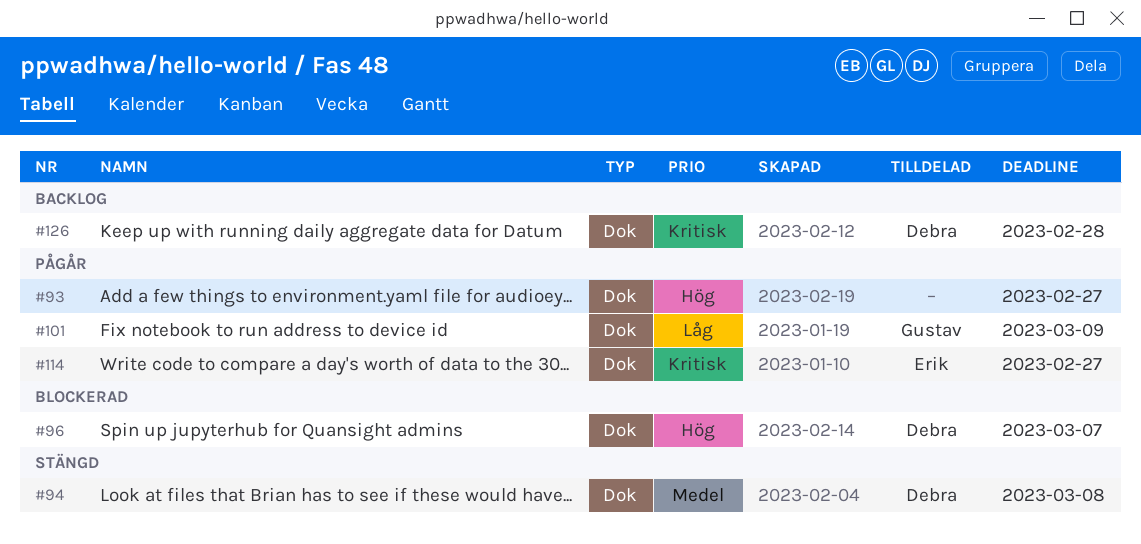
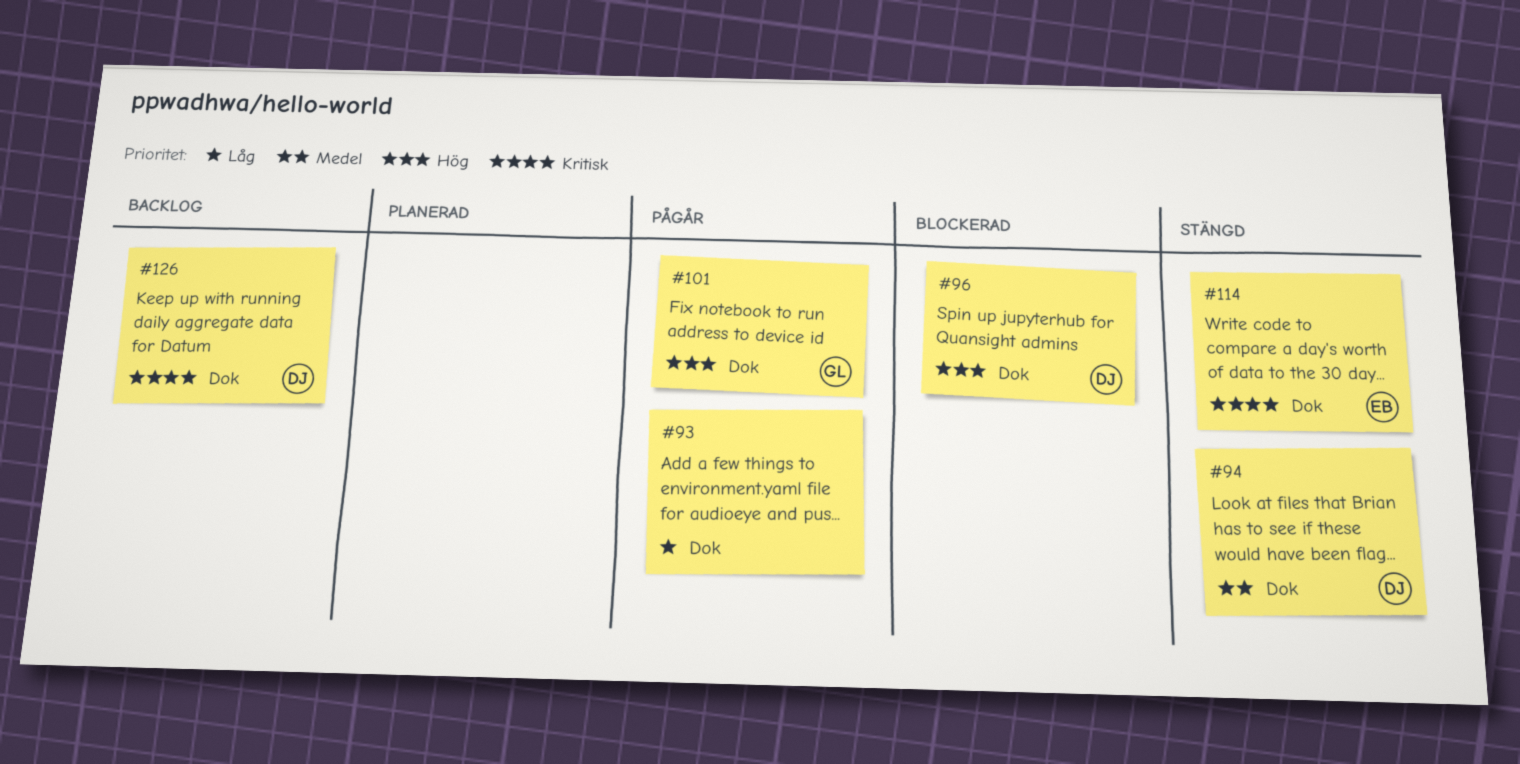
#93, priority: Hög -> Låg
#101, priority: Låg -> Hög
#114, status: Pågår -> Stängd

